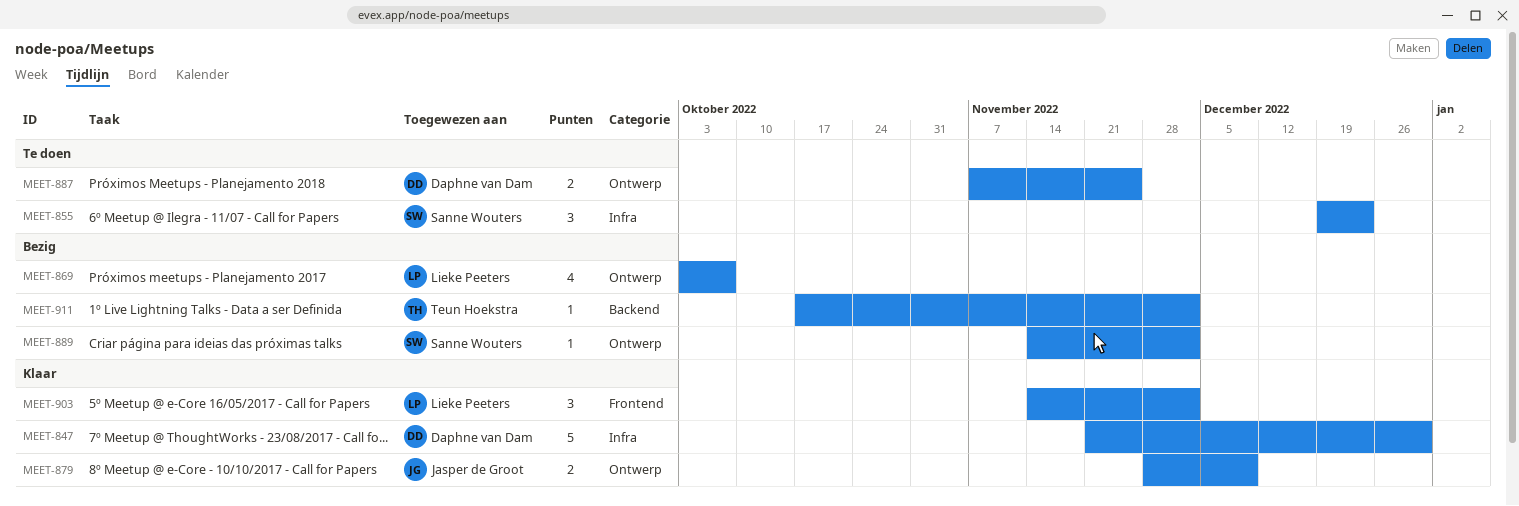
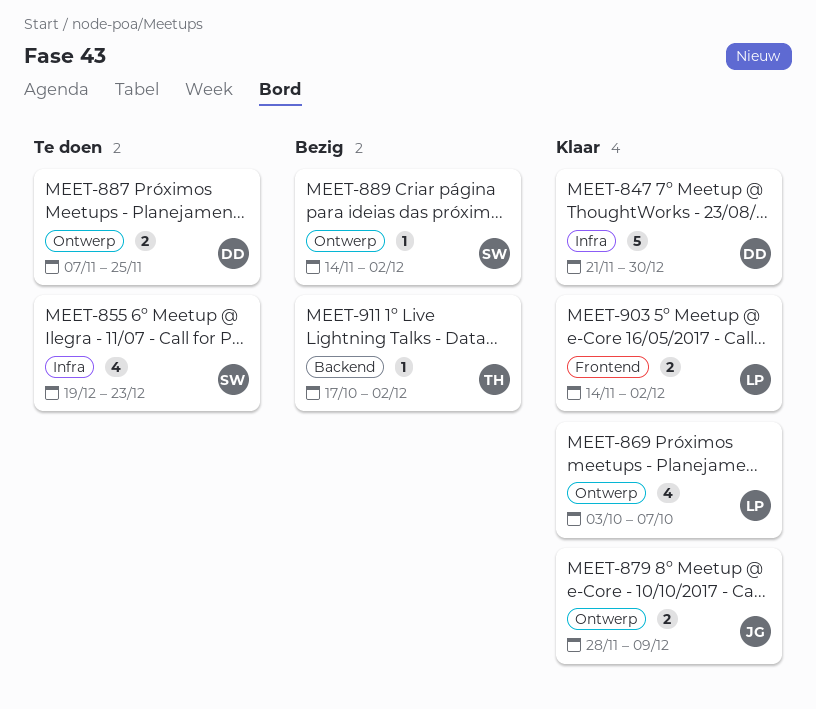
MEET-855, estimate: 3 -> 4
MEET-869, status: Bezig -> Klaar
MEET-903, estimate: 3 -> 2

